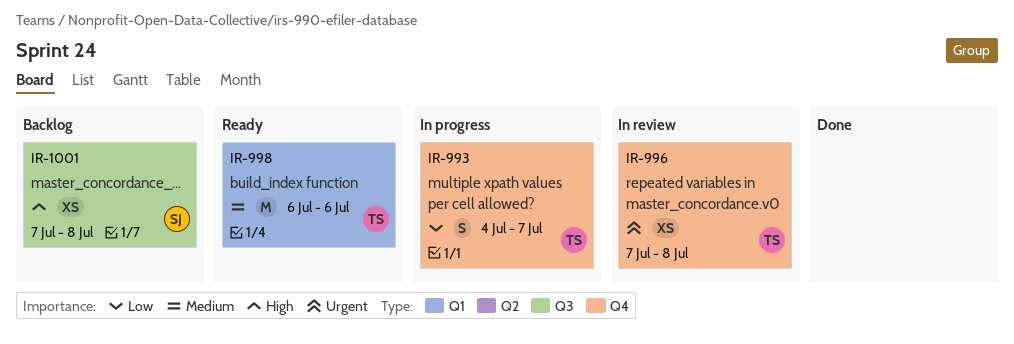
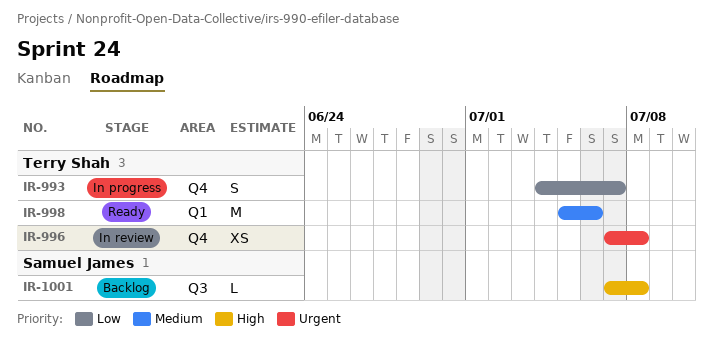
IR-998, start: Jul 6 -> Jul 5
IR-1001, estimate: XS -> L

